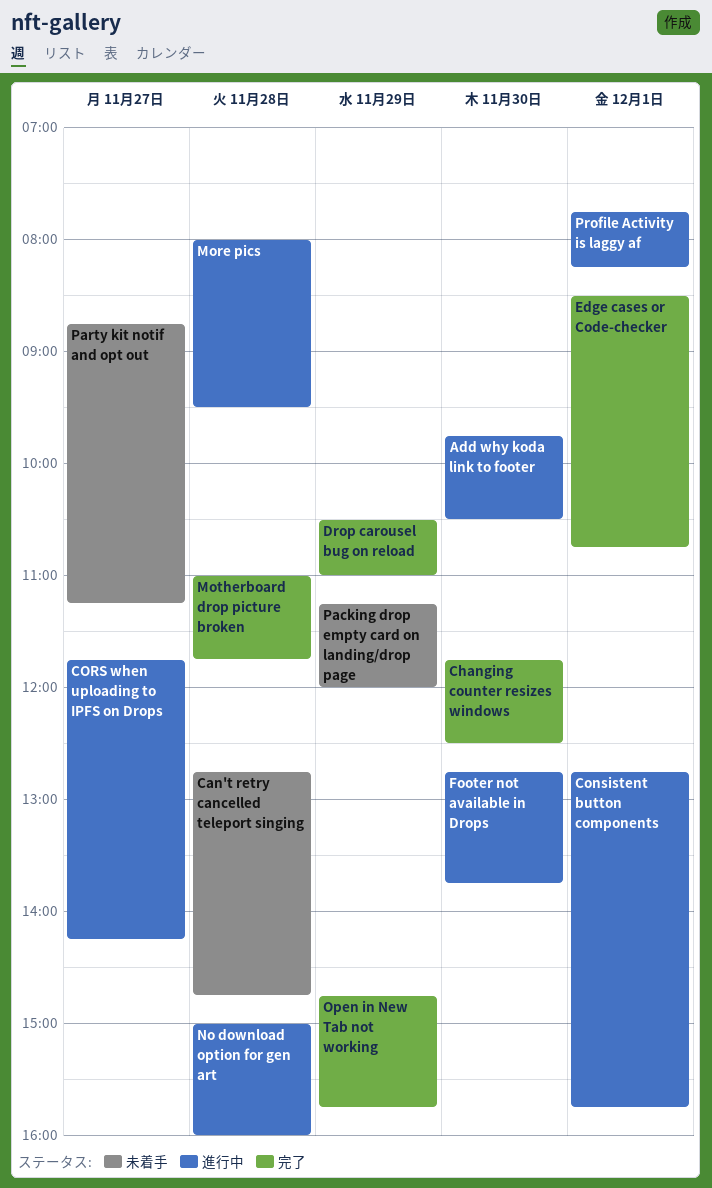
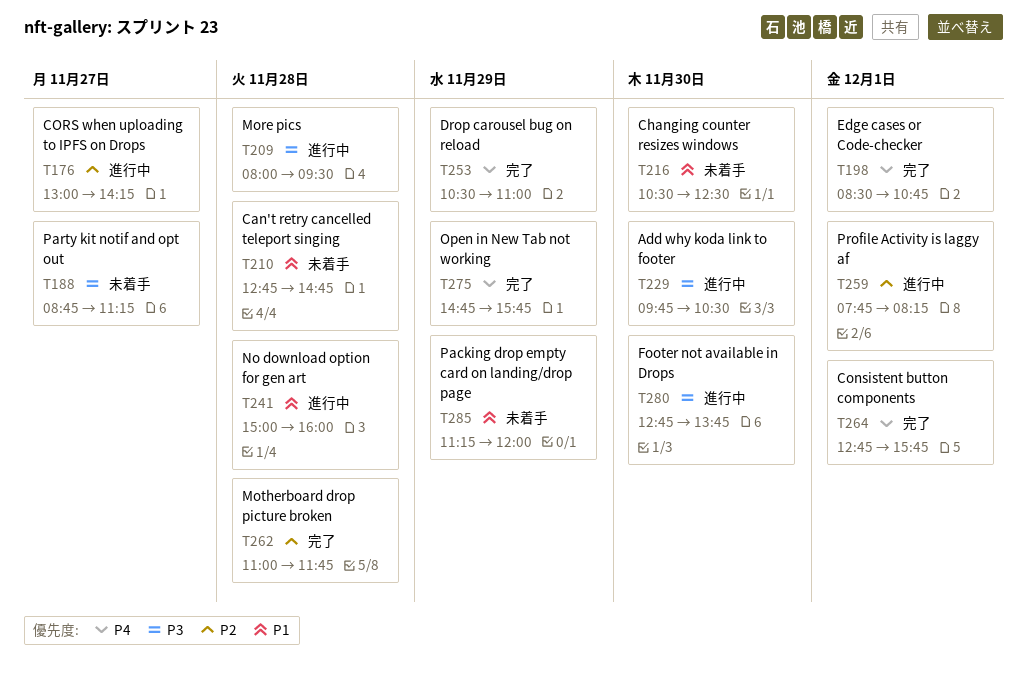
Changing counter resizes windows, status: 完了 -> 未着手
Changing counter resizes windows, begins: 11:45 -> 10:30
Consistent button components, status: 進行中 -> 完了
CORS when uploading to IPFS on Drops, begins: 11:45 -> 13:00

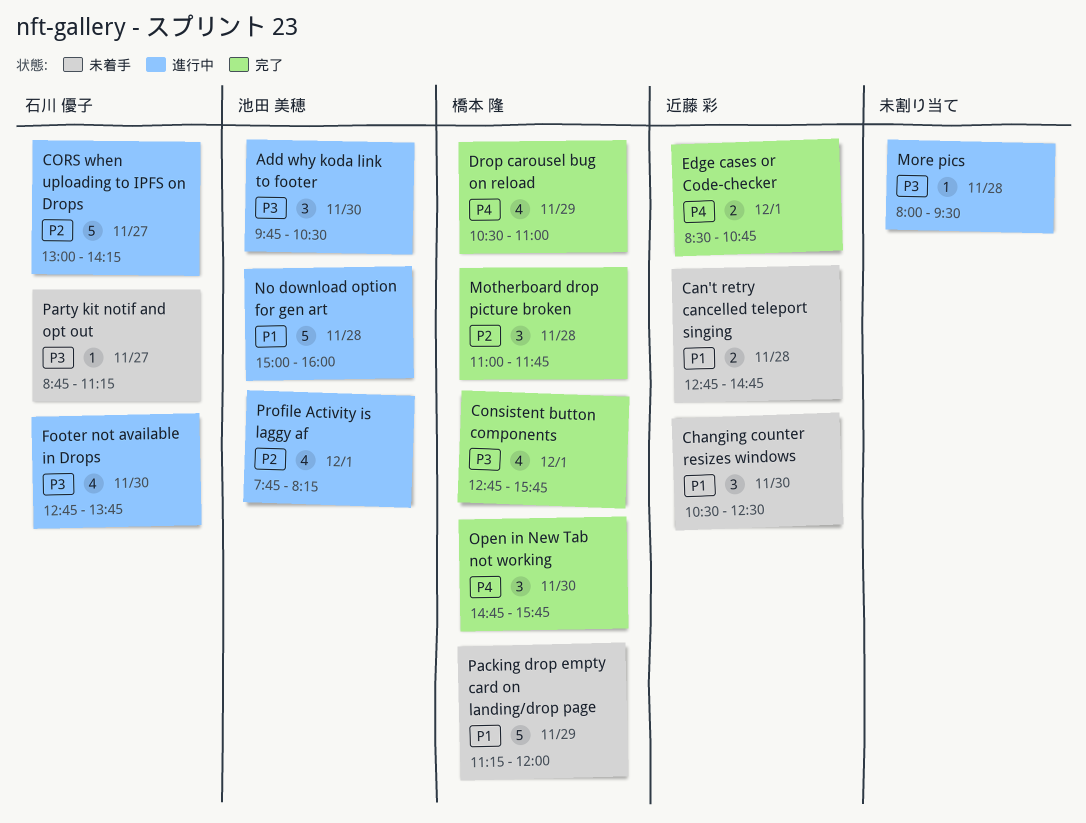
Consistent button components, priority: P4 -> P3
Open in New Tab not working, day: Nov 29 -> Nov 30

